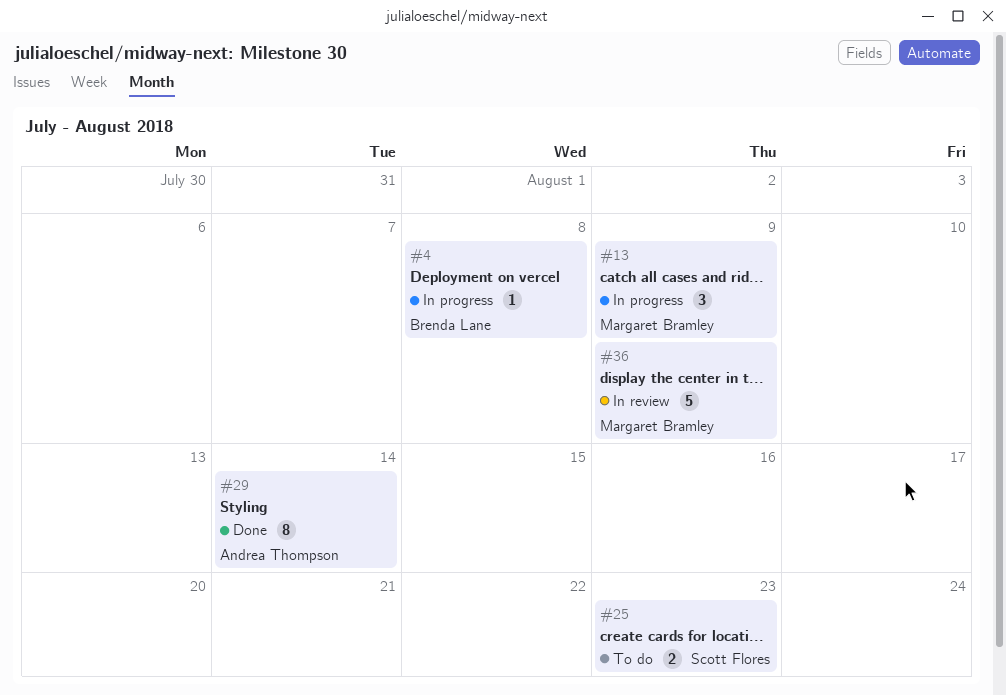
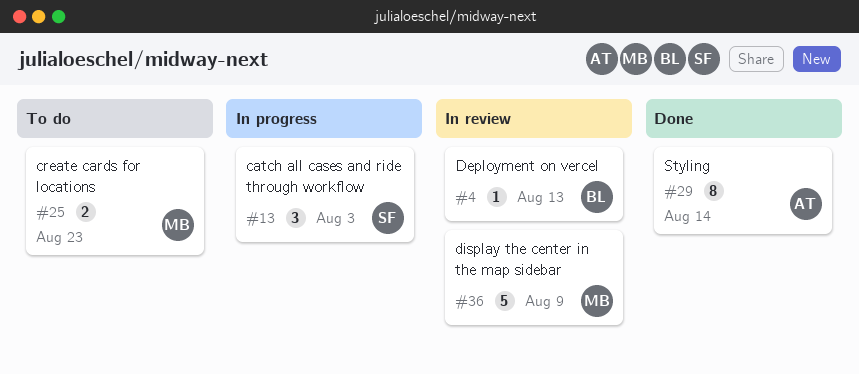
#4, status: In progress -> In review
#4, due: Aug 8 -> Aug 13
#13, owner: Margaret Bramley -> Scott Flores
#13, due: Aug 9 -> Aug 3
#25, owner: Scott Flores -> Margaret Bramley

